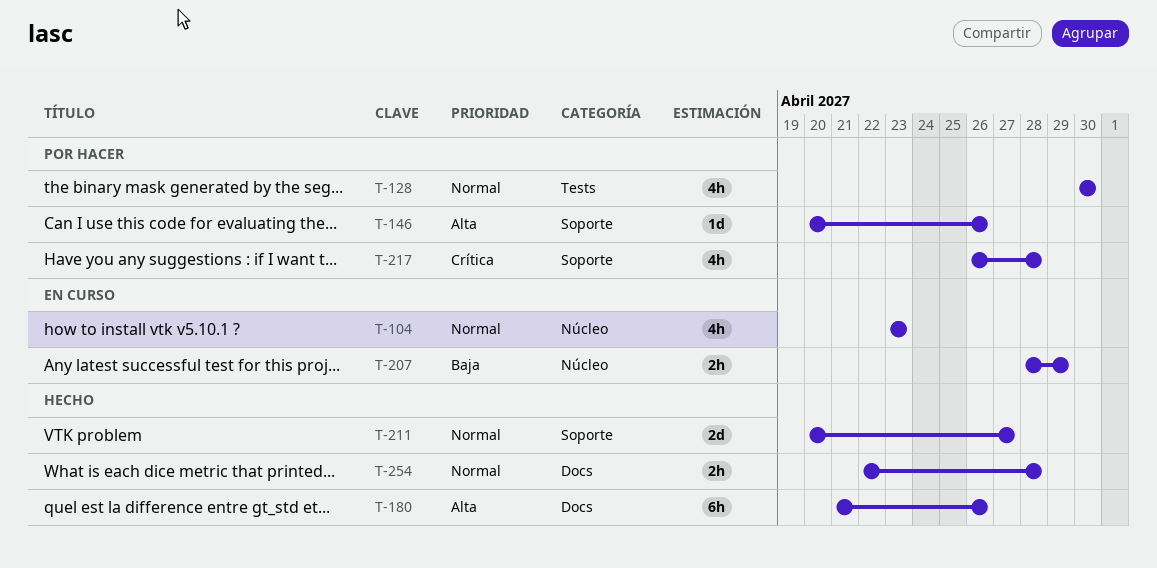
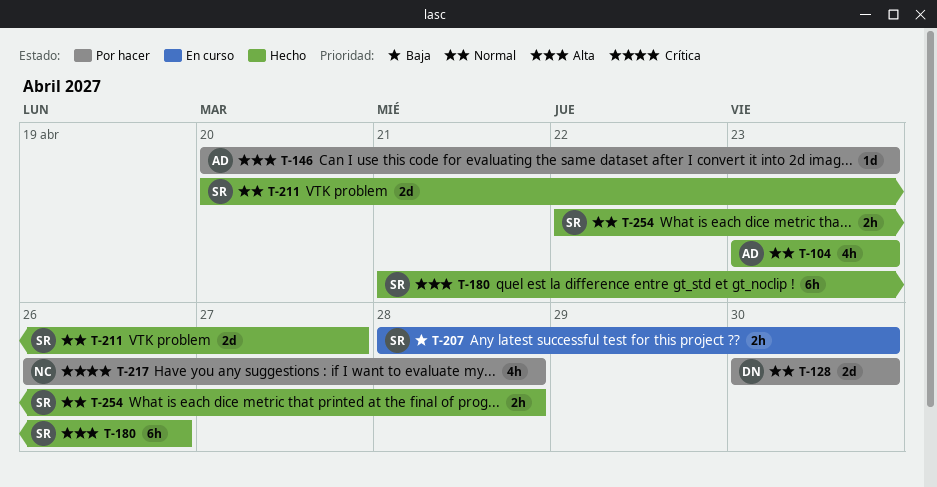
T-104, status: En curso -> Hecho
T-128, estimate: 4h -> 2d
T-146, due: Apr 26 -> Apr 23
T-207, due: Apr 29 -> Apr 30

